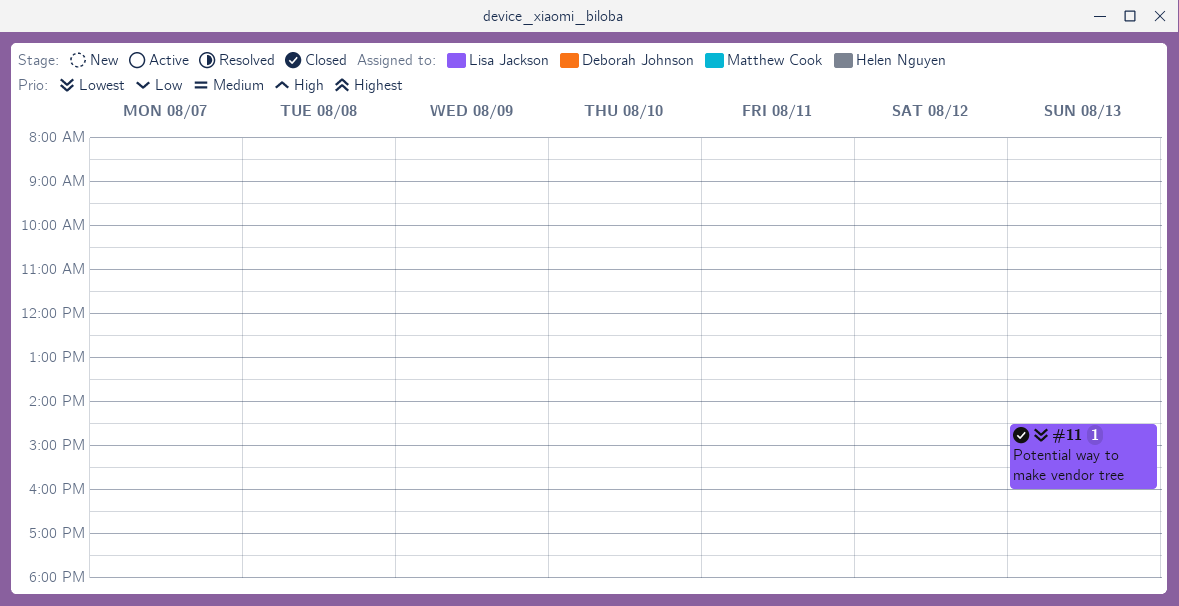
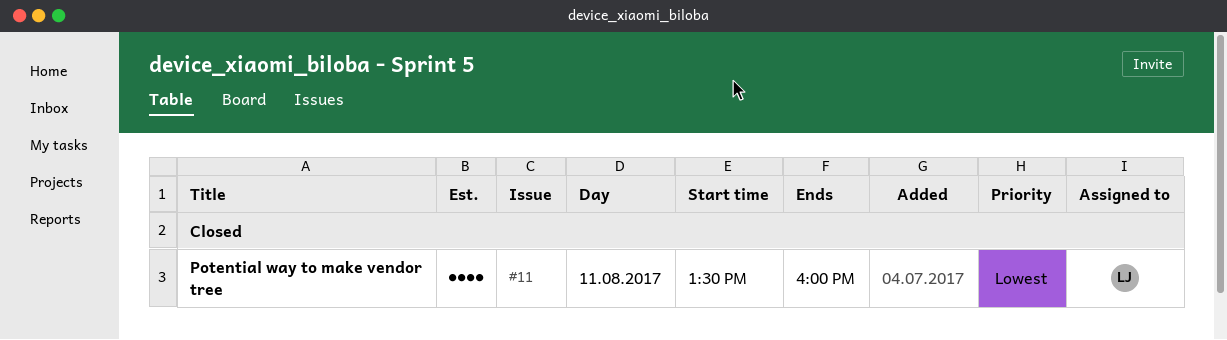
#11, estimate: 1 -> 4
#11, day: Aug 13 -> Aug 11
#11, begins: 14:30 -> 13:30

